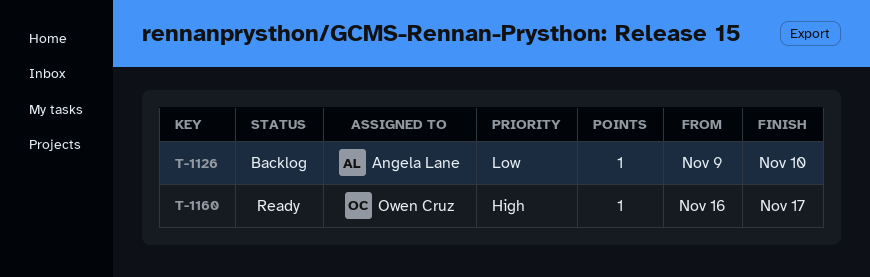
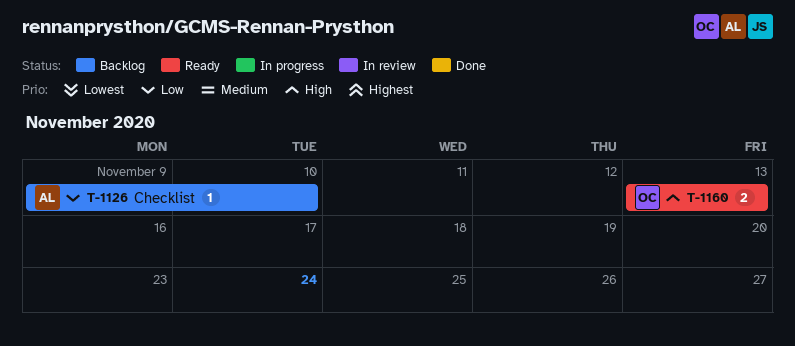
T-1160, estimate: 1 -> 2
T-1160, start: Nov 16 -> Nov 13
T-1160, due: Nov 17 -> Nov 13

